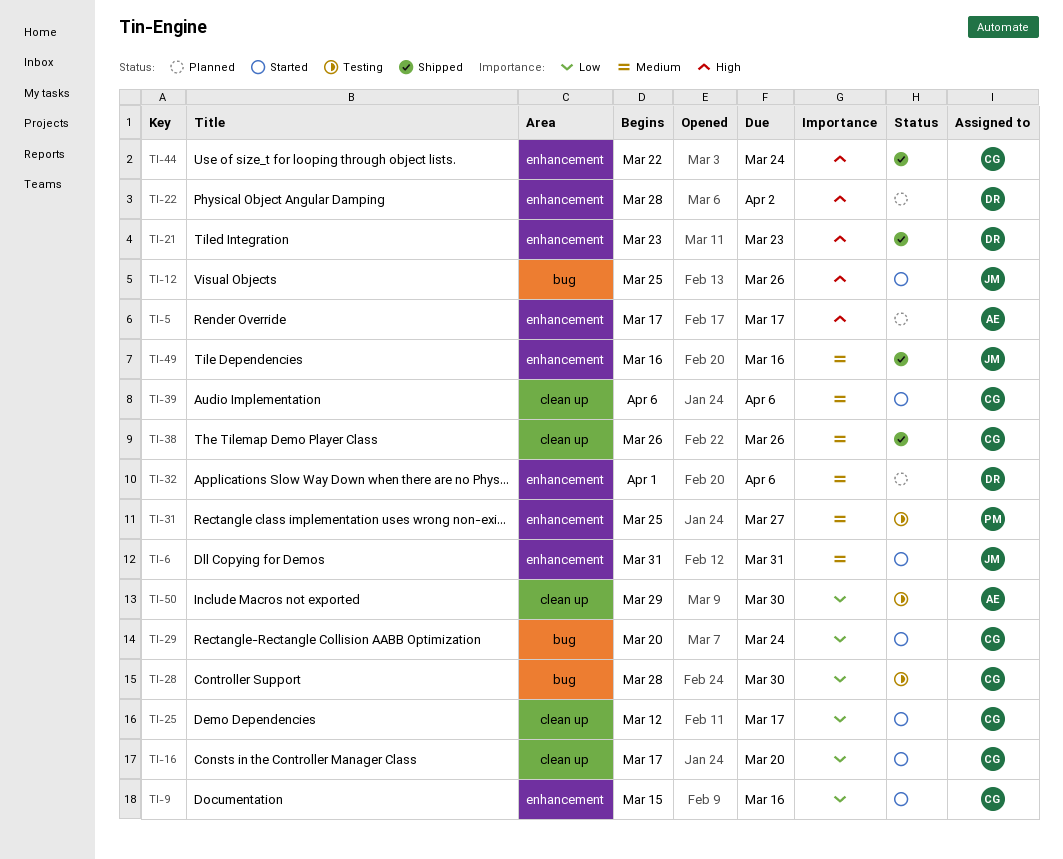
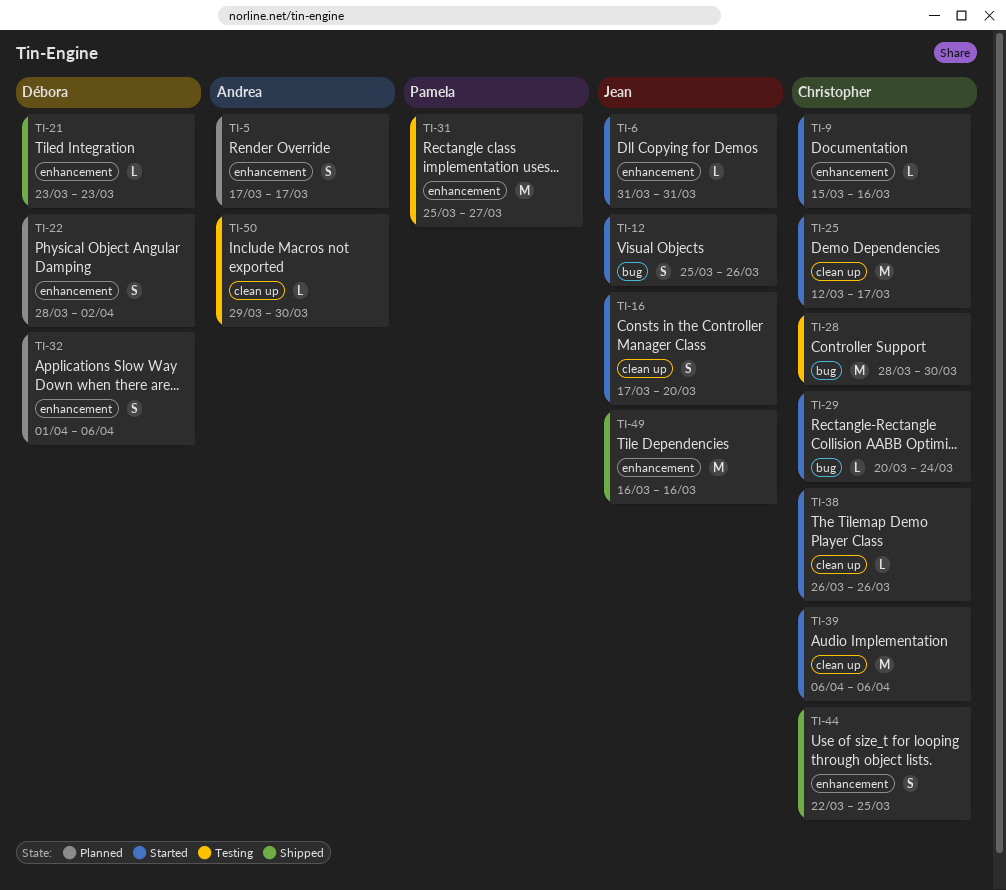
TI-16, owner: Christopher -> Jean
TI-38, status: Shipped -> Started
TI-44, due: Mar 24 -> Mar 25

